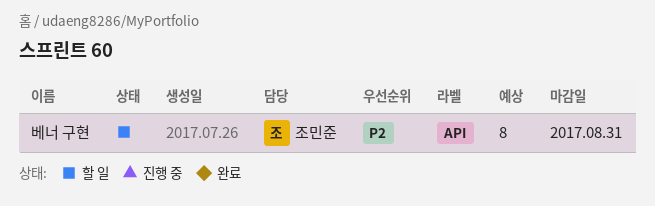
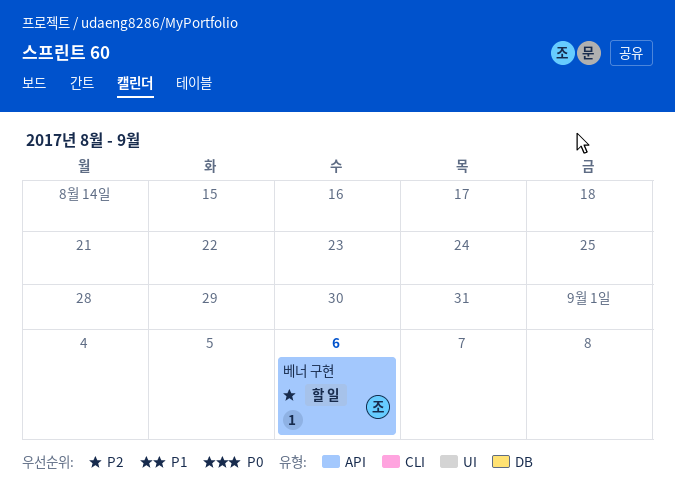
베너 구현, estimate: 8 -> 1
베너 구현, due: Aug 31 -> Sep 6

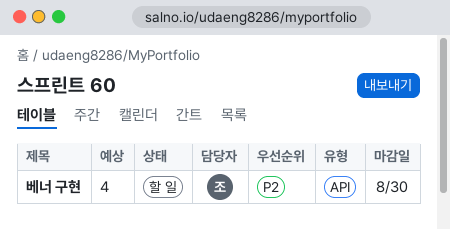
베너 구현, estimate: 1 -> 4
베너 구현, due: Sep 6 -> Aug 30

